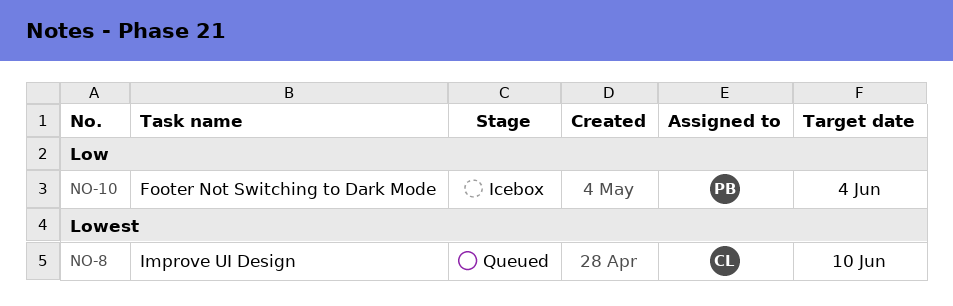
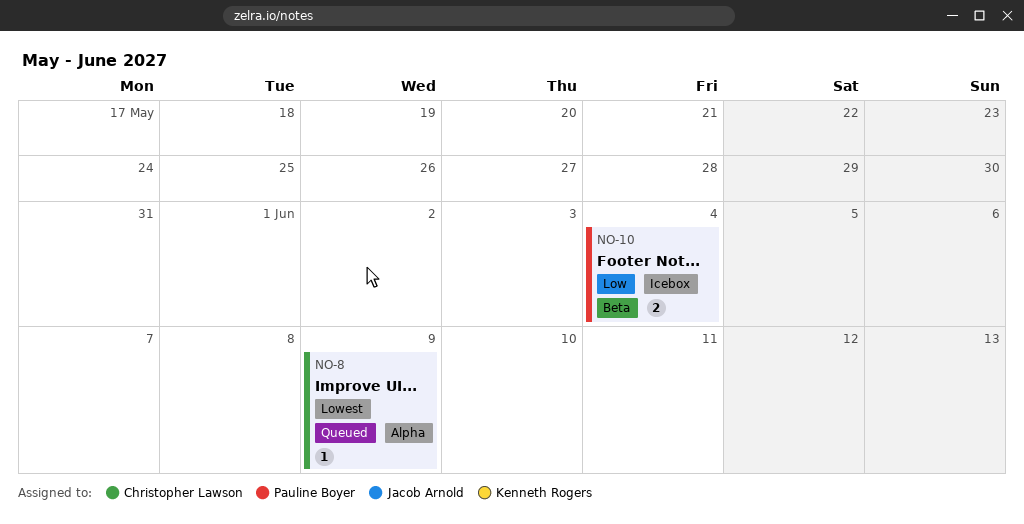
NO-8, due: Jun 10 -> Jun 9

